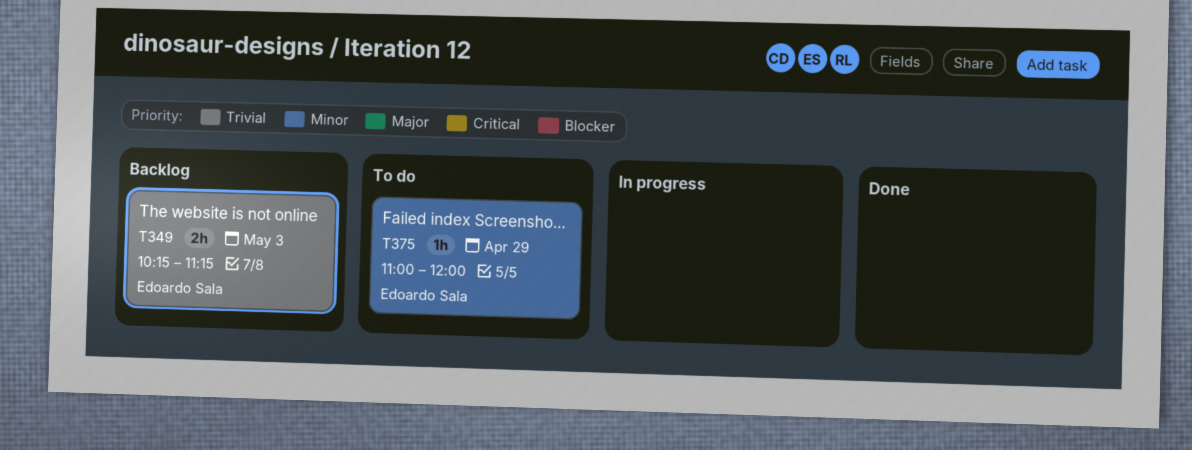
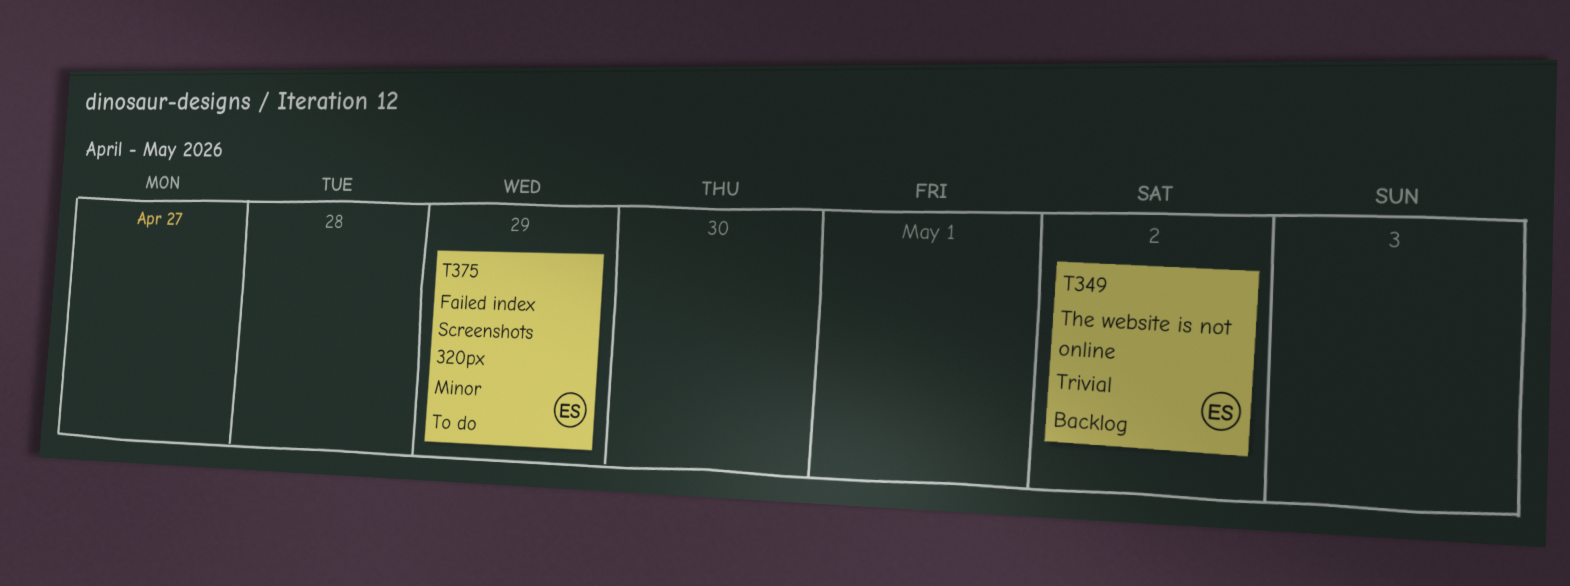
T349, day: May 3 -> May 2

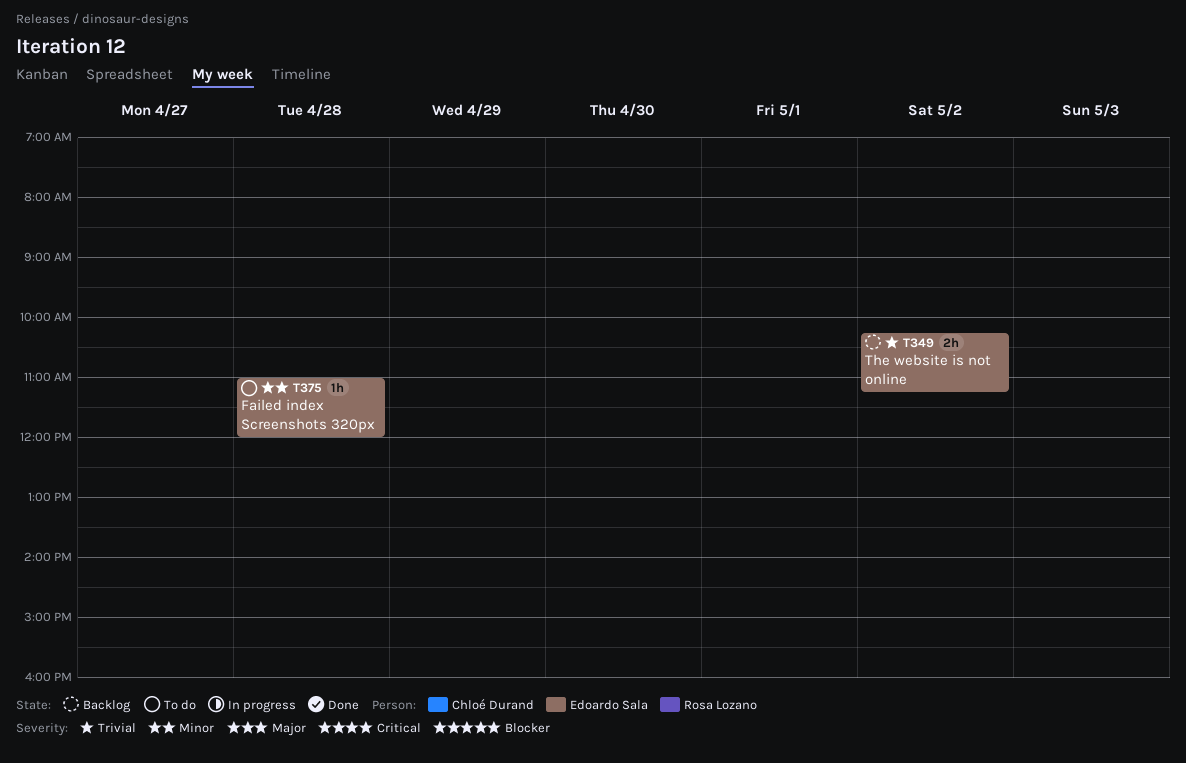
T375, day: Apr 29 -> Apr 28

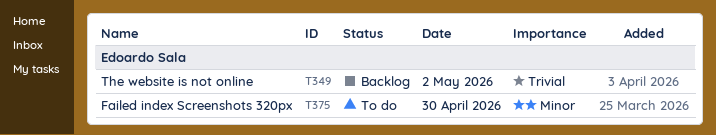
T375, day: Apr 28 -> Apr 30

